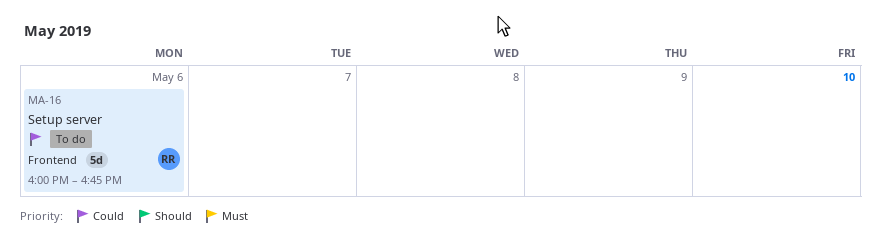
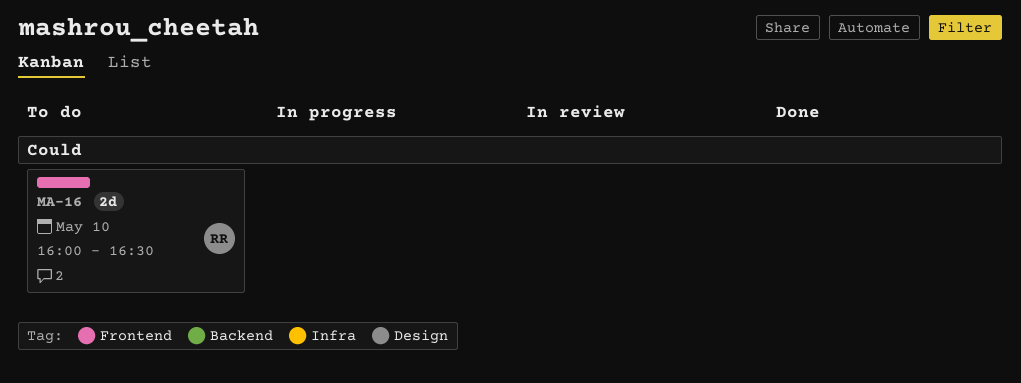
MA-16, estimate: 5d -> 2d
MA-16, day: May 6 -> May 10
MA-16, ends: 16:45 -> 16:30

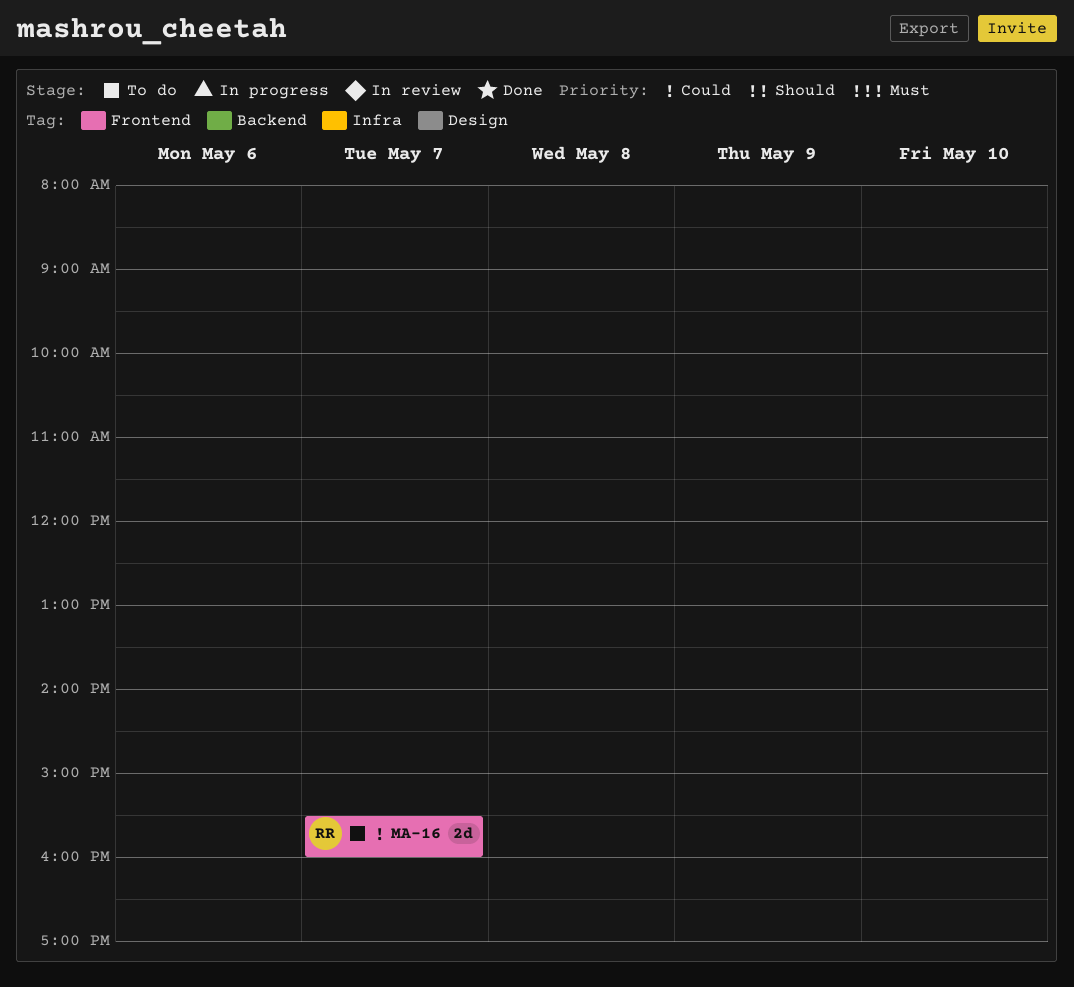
MA-16, day: May 10 -> May 7
MA-16, begins: 16:00 -> 15:30
MA-16, ends: 16:30 -> 16:00

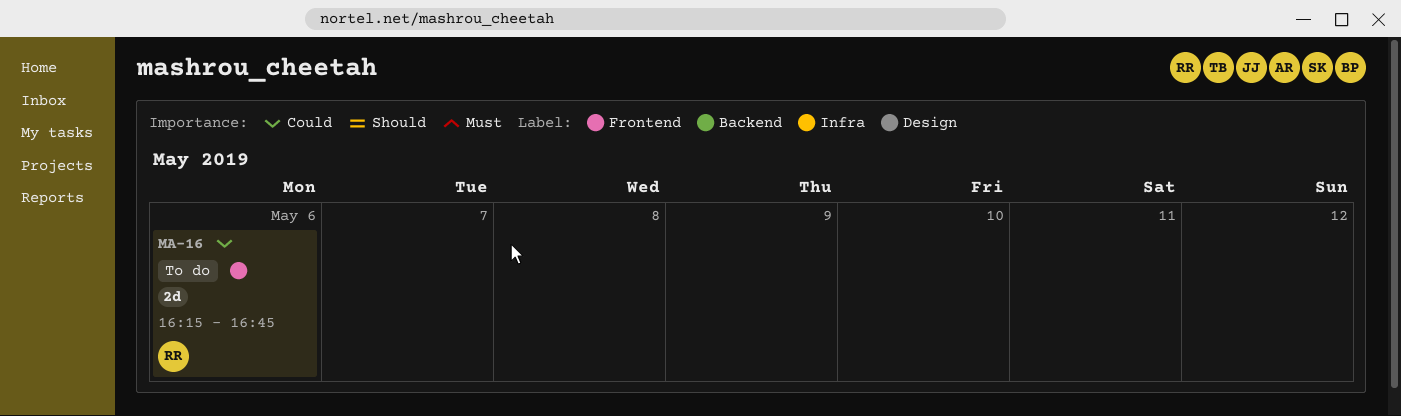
MA-16, day: May 7 -> May 6
MA-16, begins: 15:30 -> 16:15
MA-16, ends: 16:00 -> 16:45

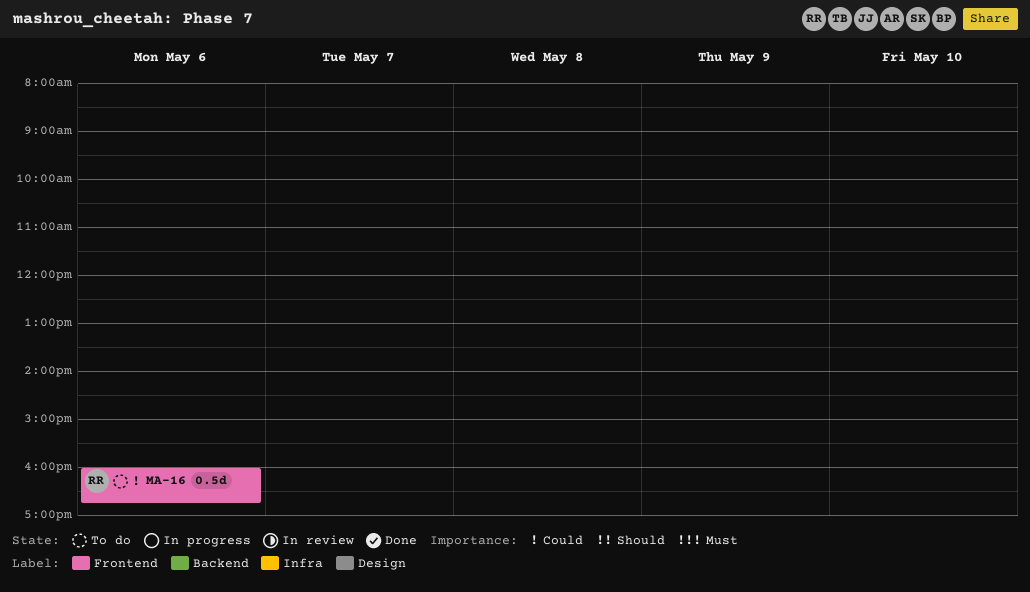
MA-16, estimate: 2d -> 0.5d
MA-16, begins: 16:15 -> 16:00

